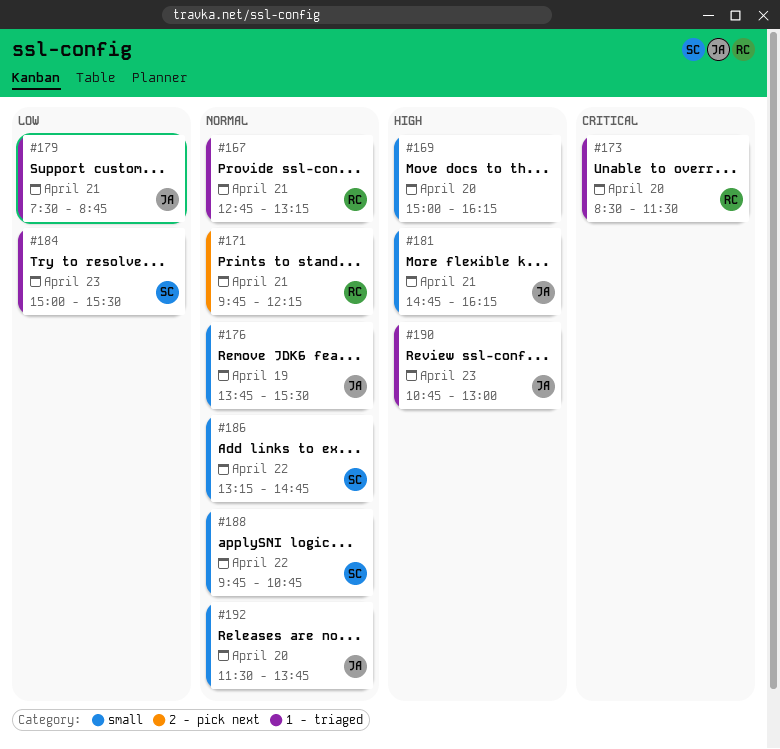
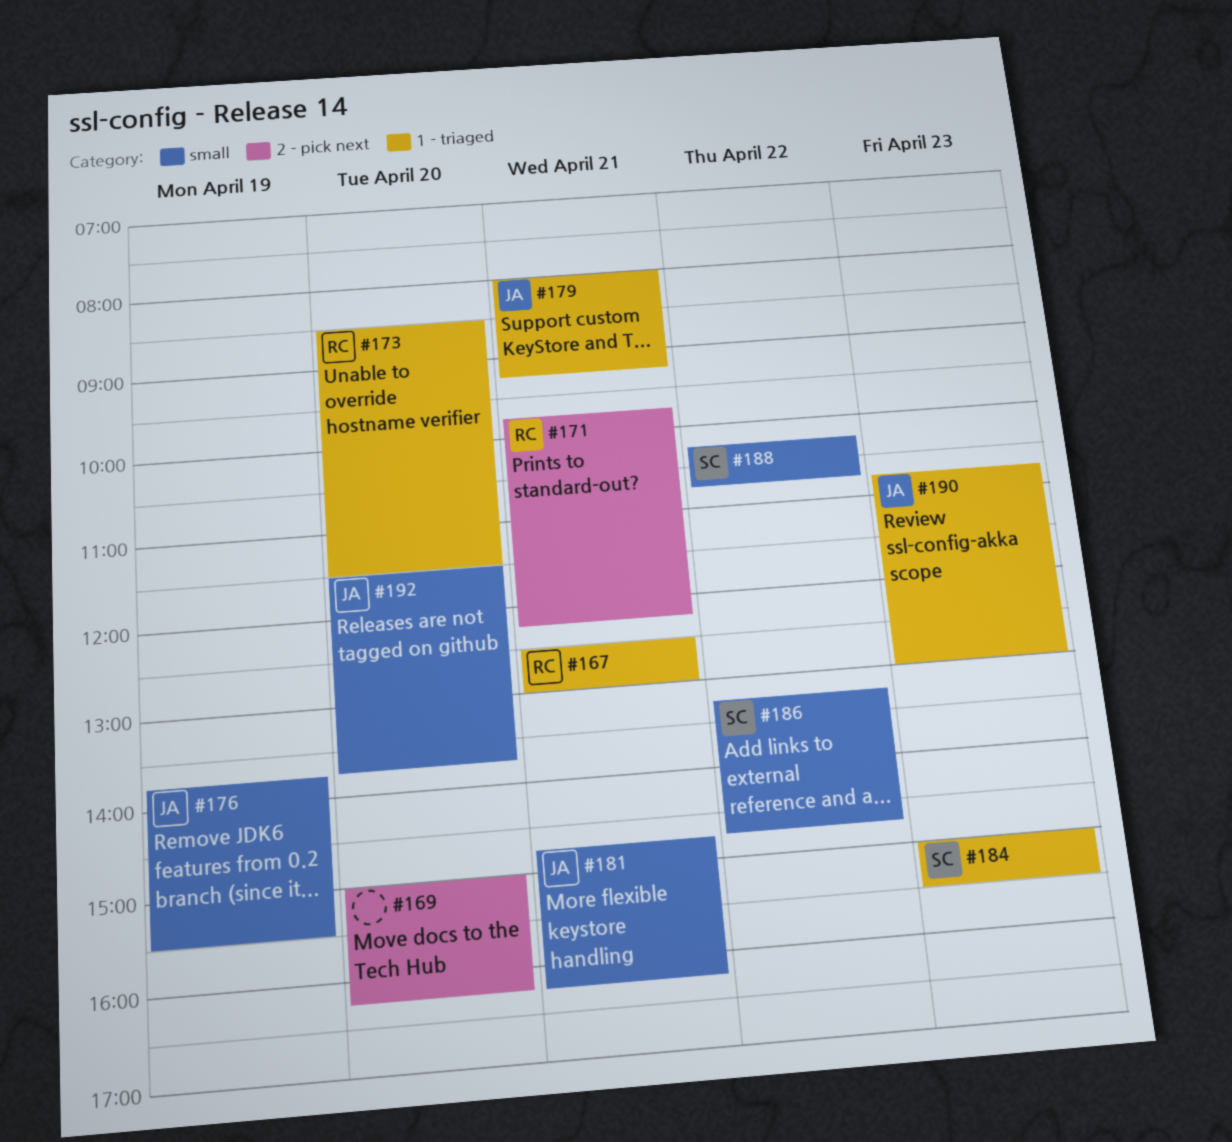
#167, begins: 12:45 -> 12:30
#167, ends: 13:15 -> 13:00
#169, label: small -> 2 - pick next
#179, begins: 07:30 -> 08:00
#179, ends: 08:45 -> 09:15
#188, begins: 09:45 -> 10:15

